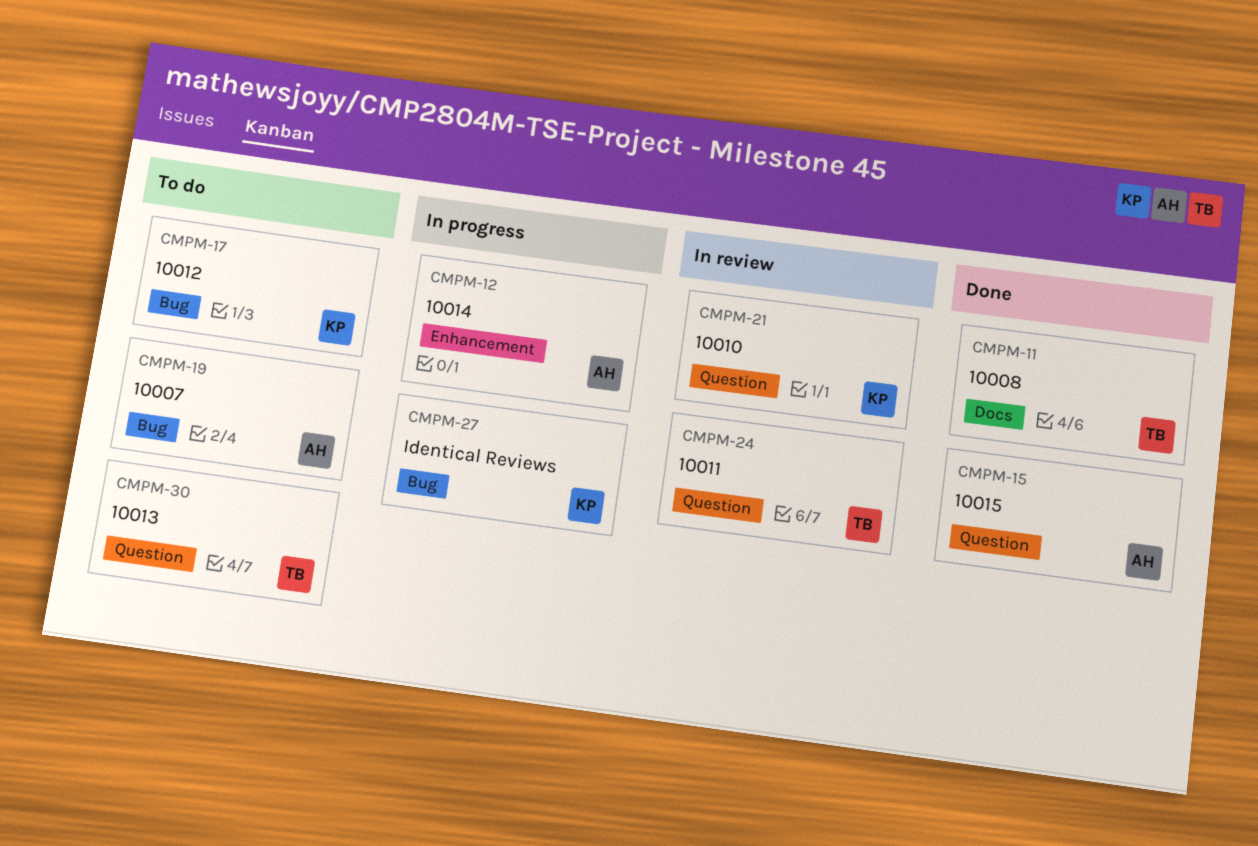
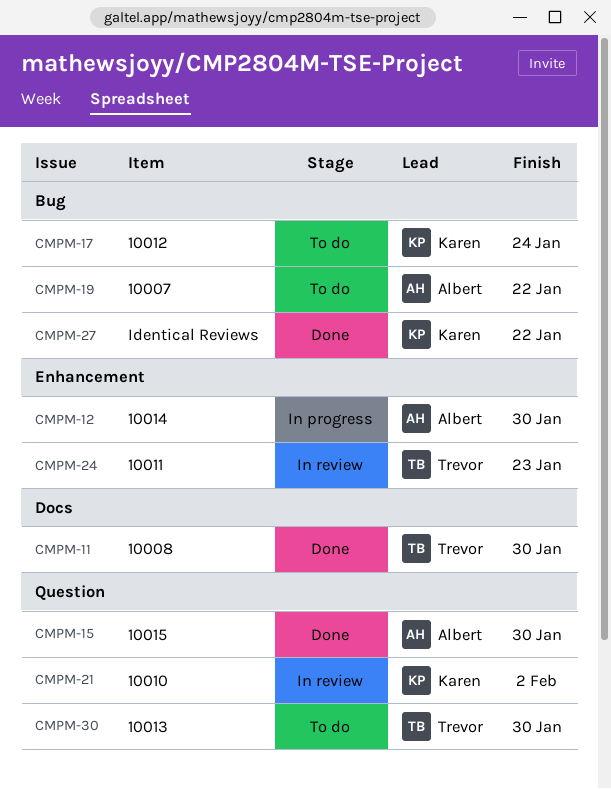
CMPM-24, label: Question -> Enhancement
CMPM-27, status: In progress -> Done

